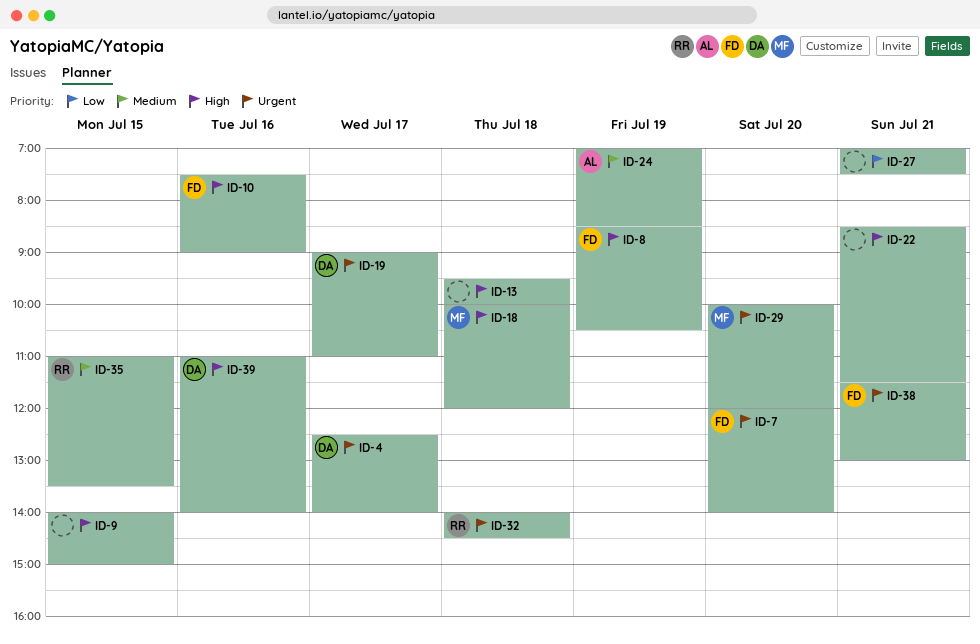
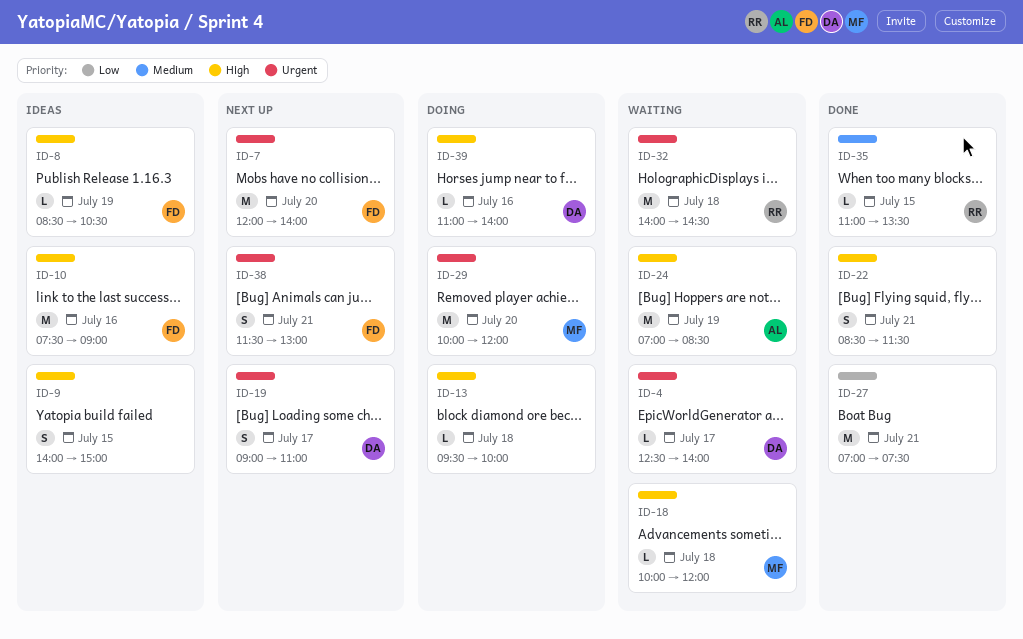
ID-24, priority: Medium -> High

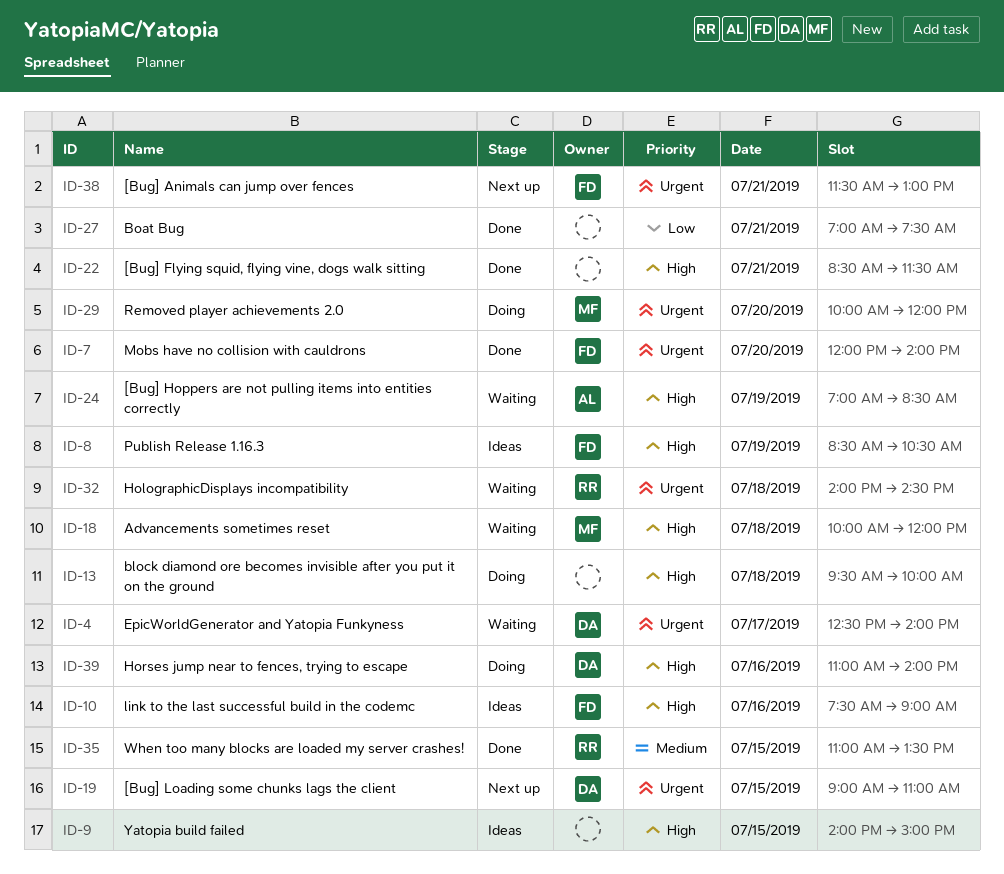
ID-7, status: Next up -> Done
ID-19, day: Jul 17 -> Jul 15

